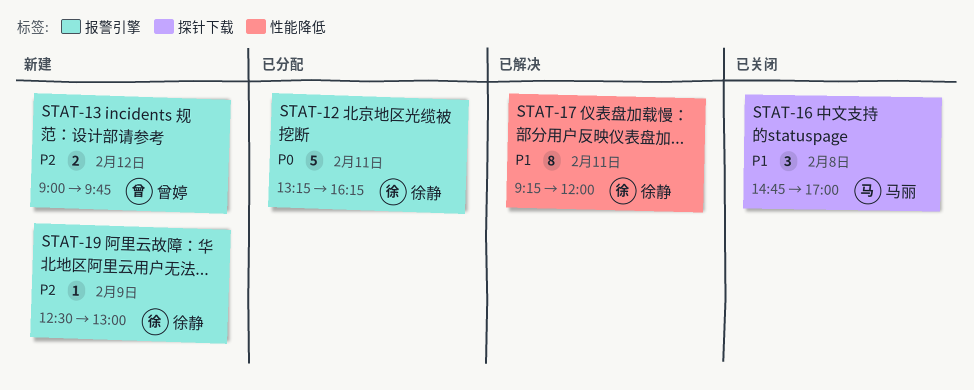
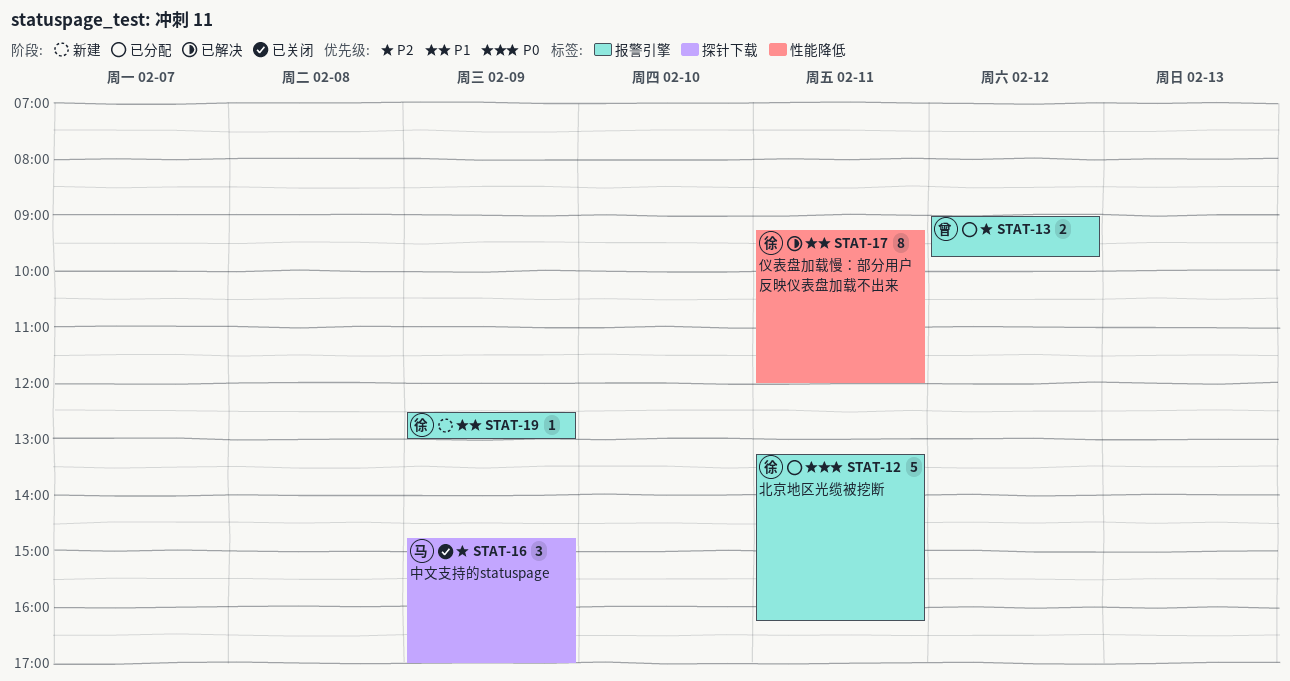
STAT-13, status: 新建 -> 已分配
STAT-16, priority: P1 -> P2
STAT-16, day: Feb 8 -> Feb 9
STAT-19, priority: P2 -> P1

